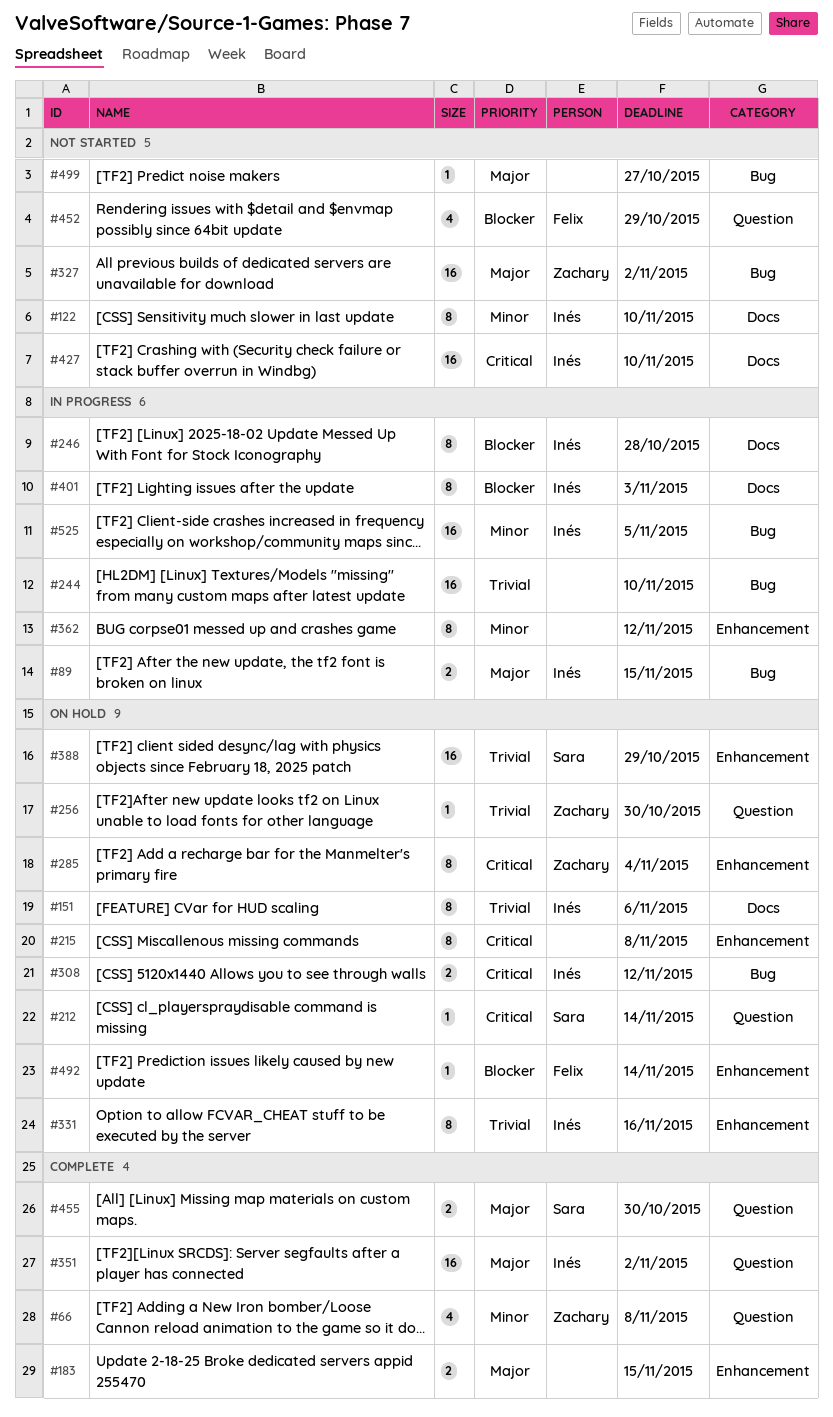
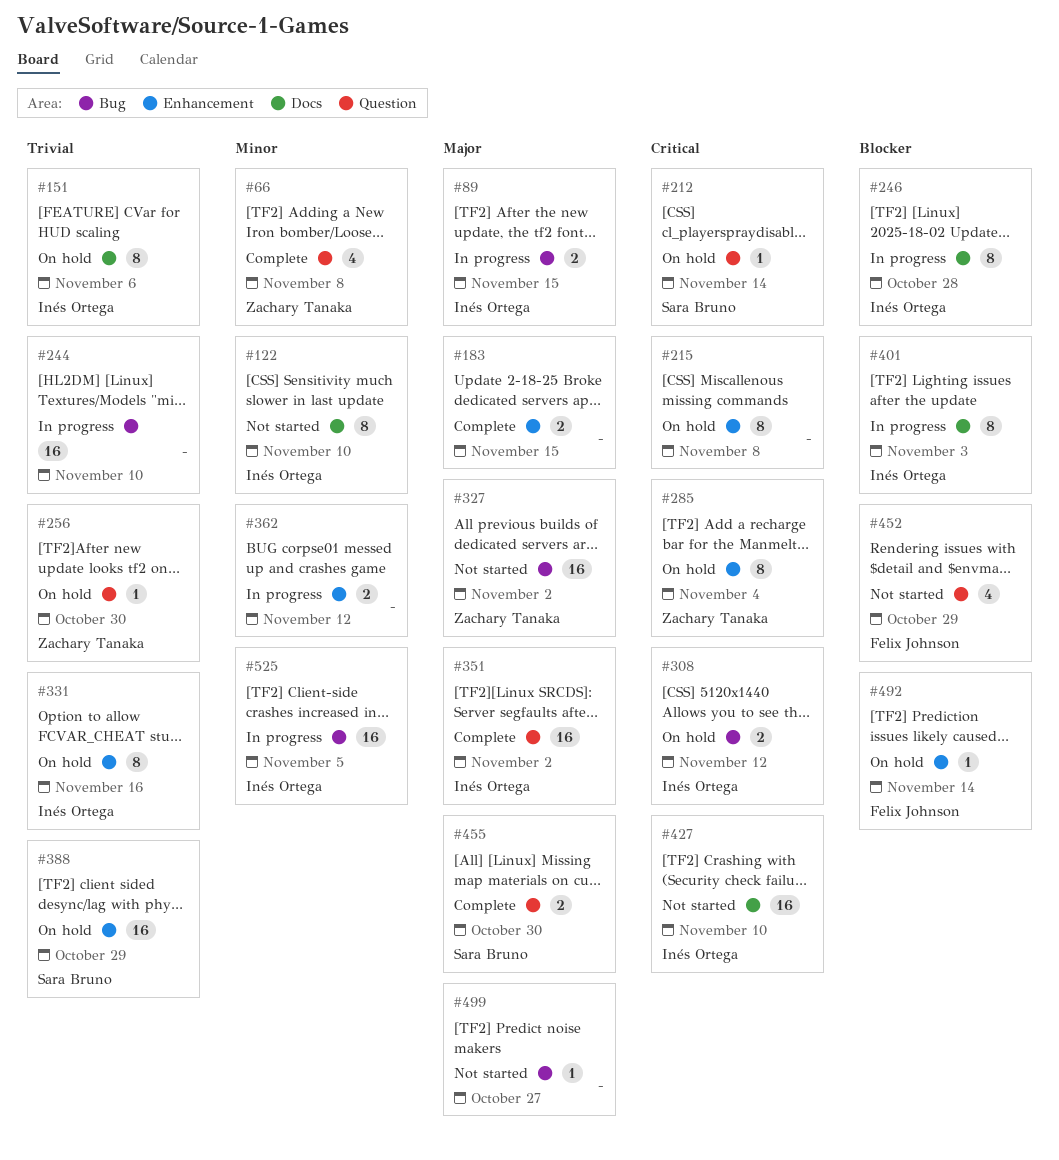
#362, estimate: 8 -> 2

